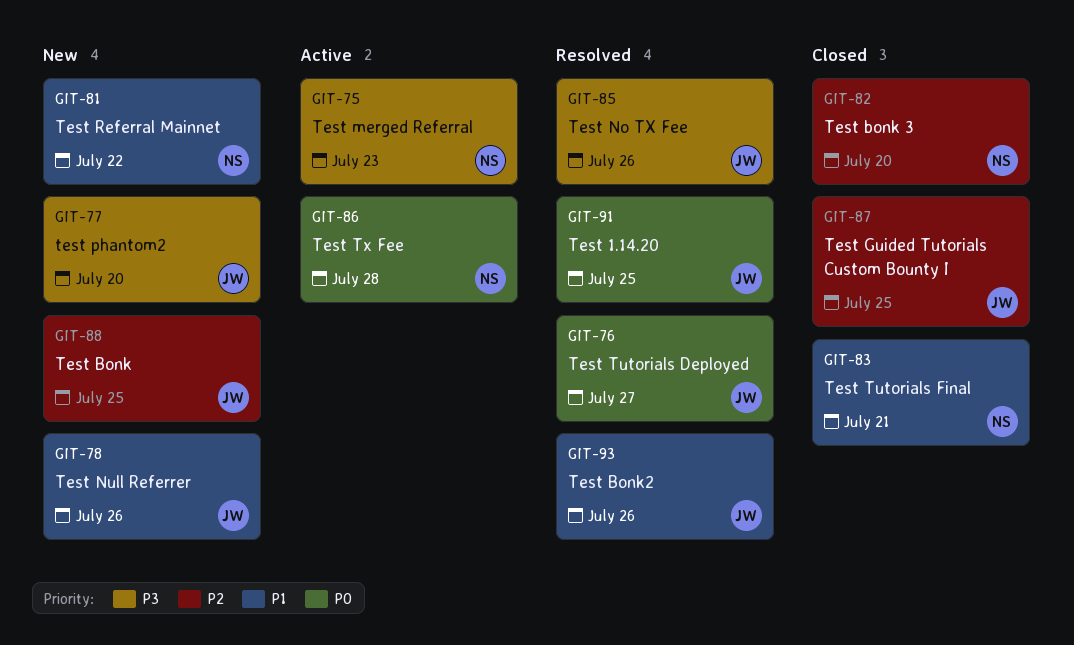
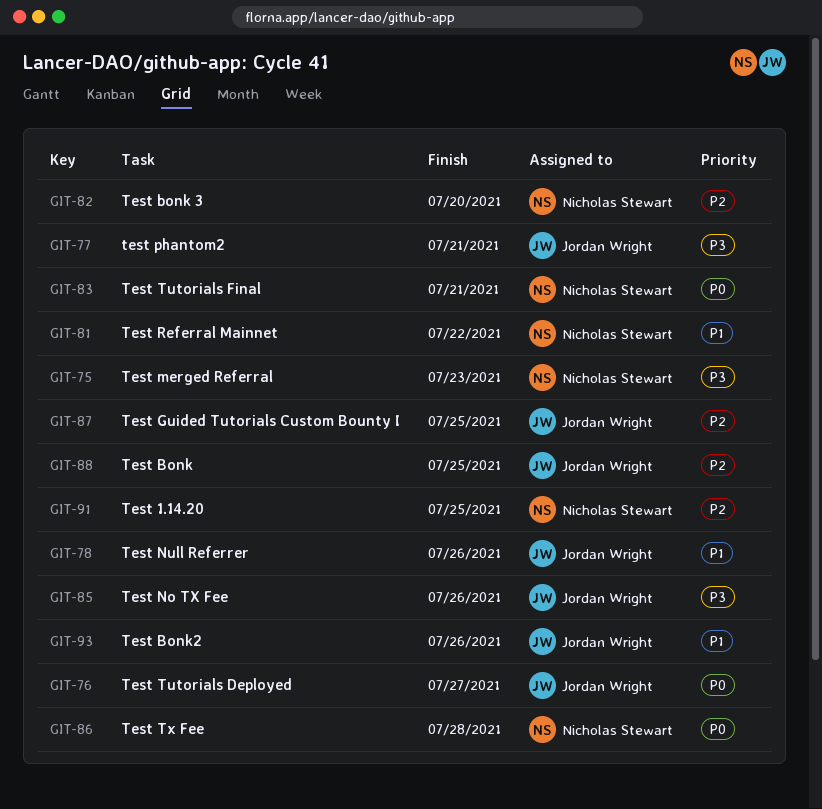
GIT-77, due: Jul 20 -> Jul 21
GIT-83, priority: P1 -> P0
GIT-91, owner: Jordan Wright -> Nicholas Stewart
GIT-91, priority: P0 -> P2

